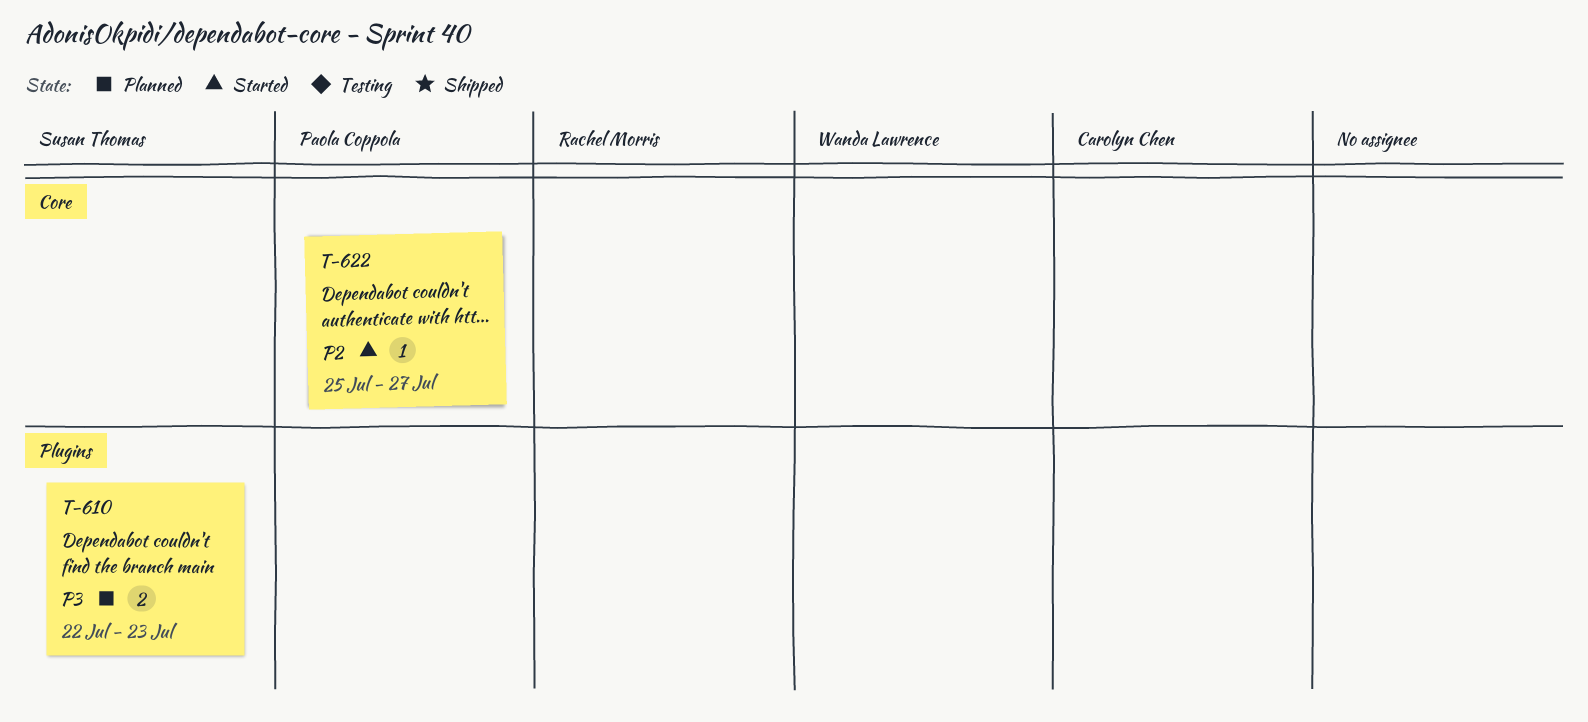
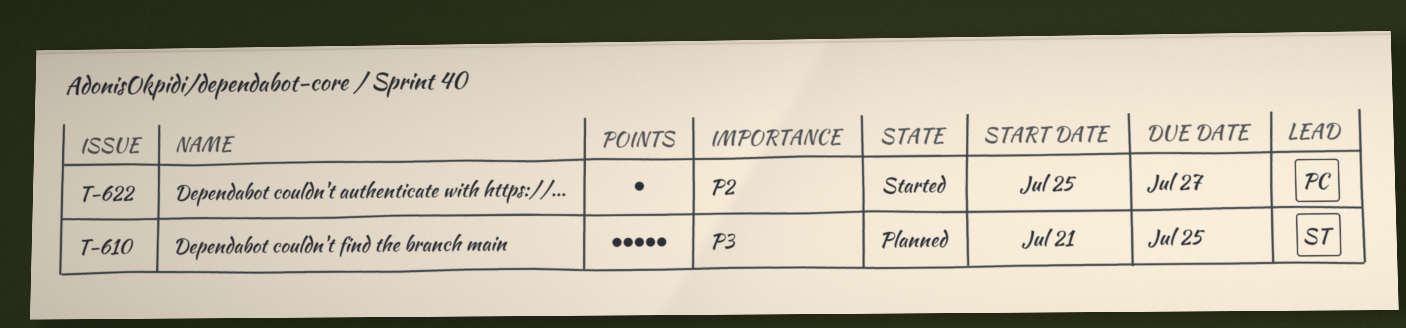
T-610, estimate: 2 -> 5
T-610, start: Jul 22 -> Jul 21
T-610, due: Jul 23 -> Jul 25

